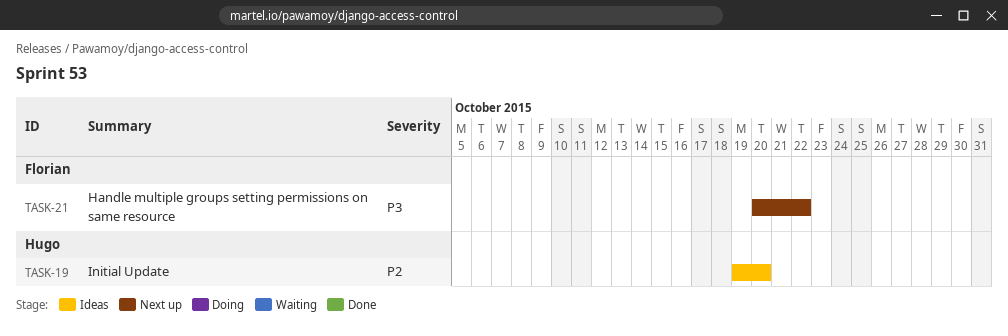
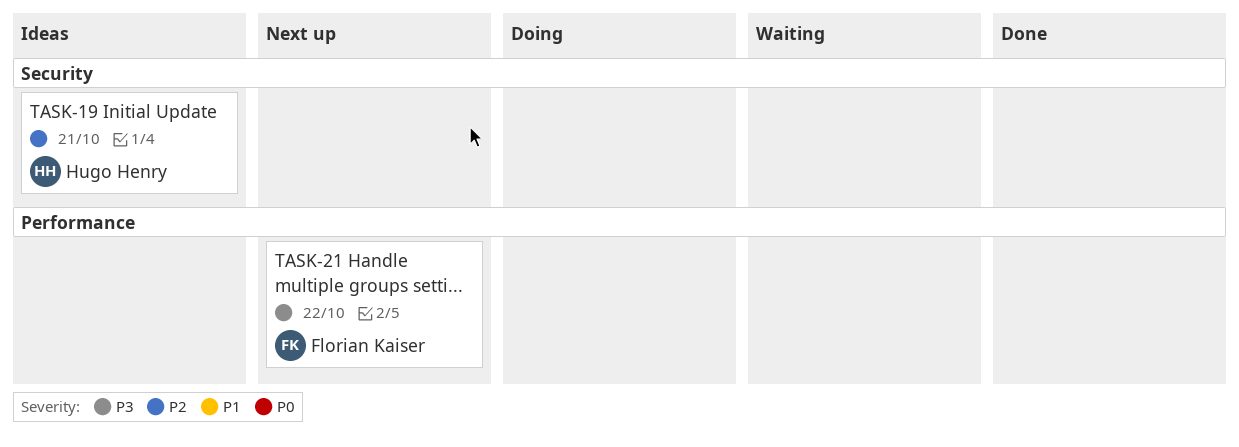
TASK-19, due: Oct 20 -> Oct 21

